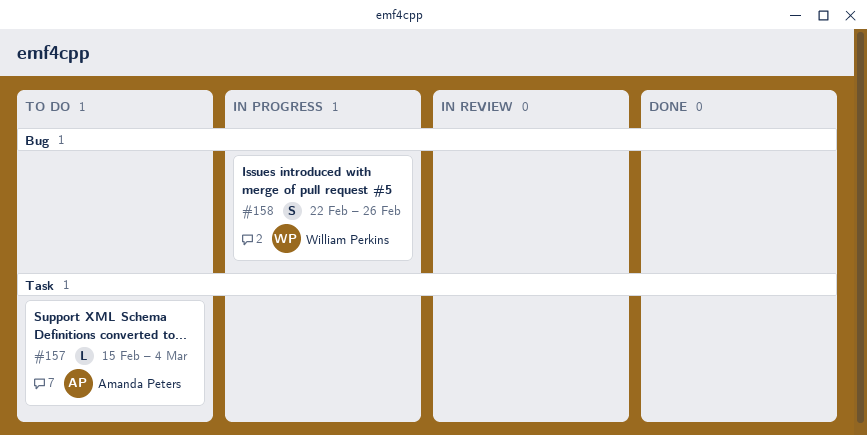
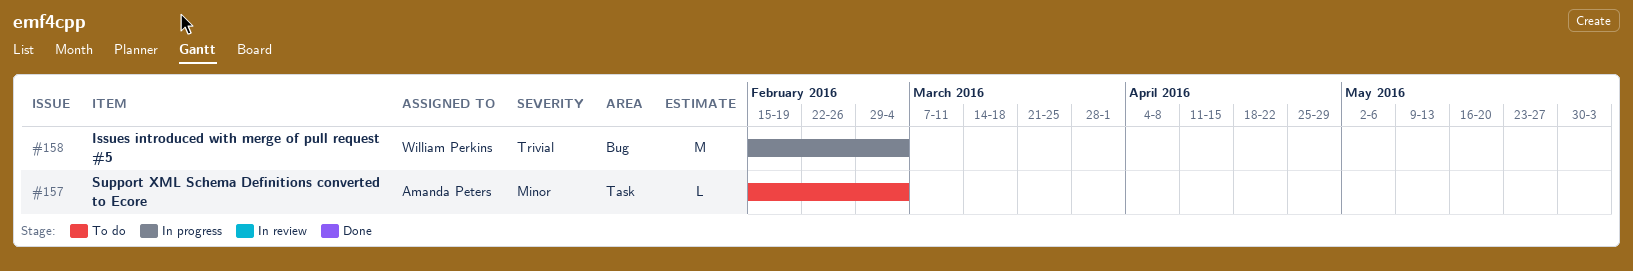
#158, estimate: S -> M
#158, start: Feb 22 -> Feb 15
#158, due: Feb 26 -> Mar 4

